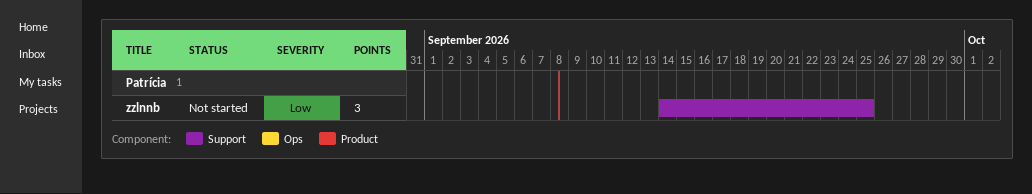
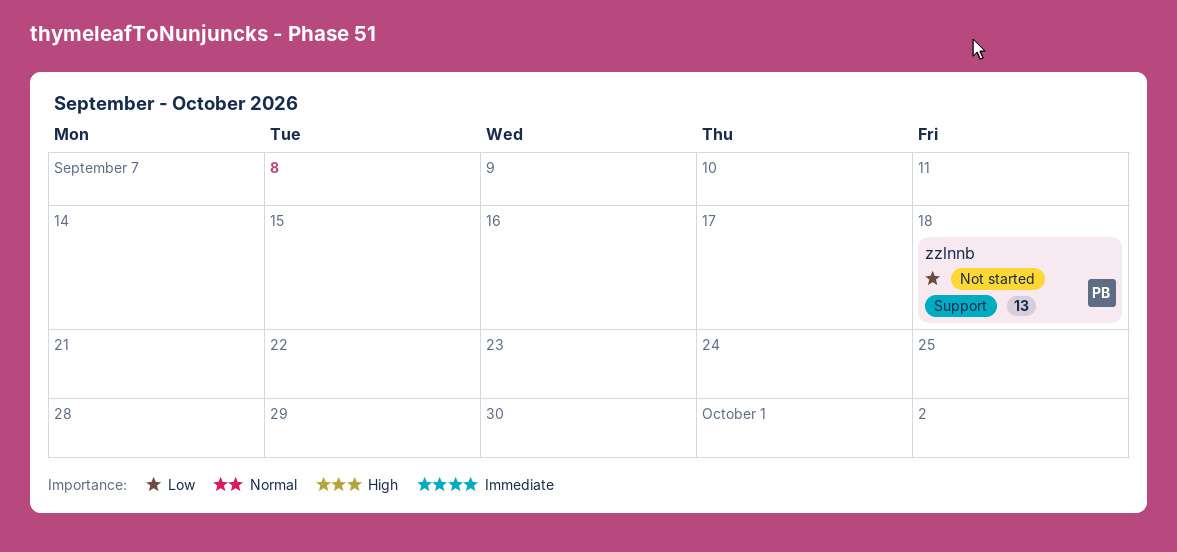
zzlnnb, estimate: 3 -> 13
zzlnnb, due: Sep 25 -> Sep 18

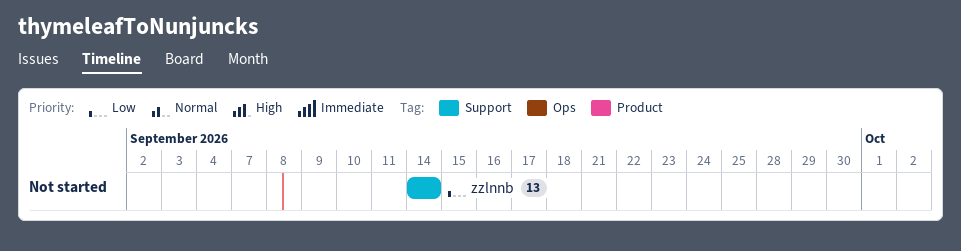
zzlnnb, due: Sep 18 -> Sep 14

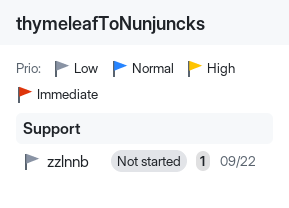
zzlnnb, estimate: 13 -> 1
zzlnnb, due: Sep 14 -> Sep 22

